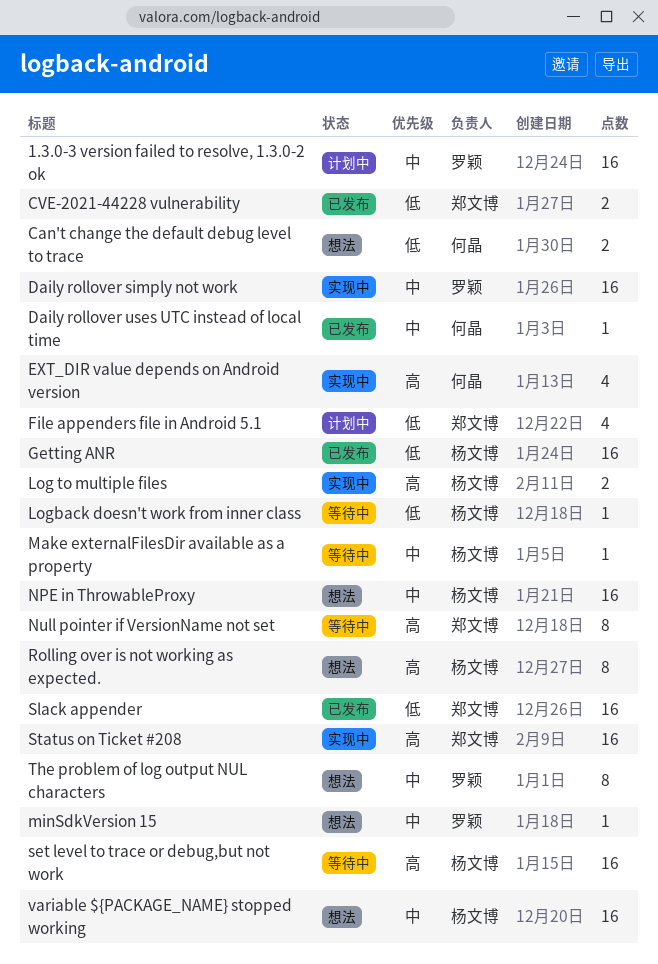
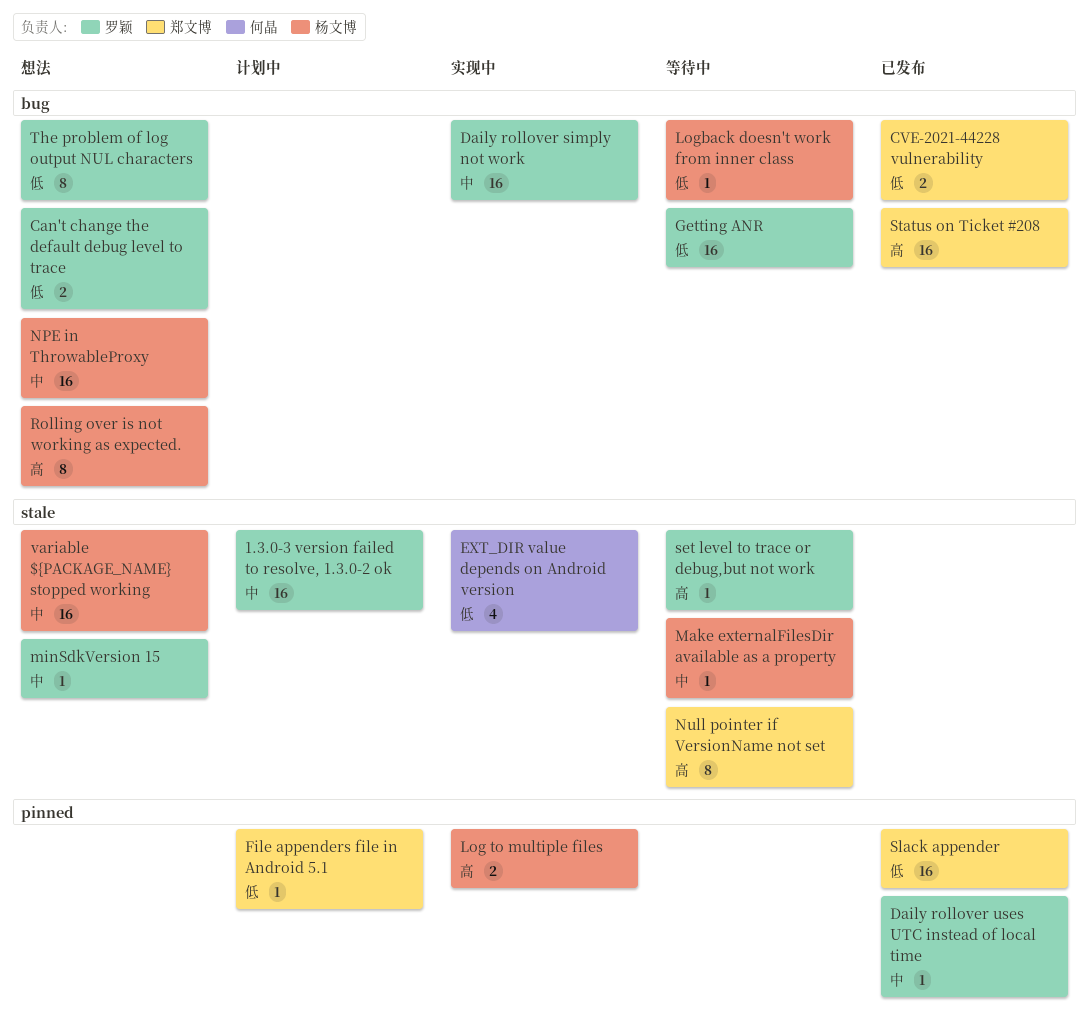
Can't change the default debug level to trace, owner: 何晶 -> 罗颖
Daily rollover uses UTC instead of local time, owner: 何晶 -> 罗颖
EXT_DIR value depends on Android version, priority: 高 -> 低
File appenders file in Android 5.1, estimate: 4 -> 1
Getting ANR, status: 已发布 -> 等待中
Getting ANR, owner: 杨文博 -> 罗颖
set level to trace or debug,but not work, owner: 杨文博 -> 罗颖
set level to trace or debug,but not work, estimate: 16 -> 1
Status on Ticket #208, status: 实现中 -> 已发布
The problem of log output NUL characters, priority: 中 -> 低

